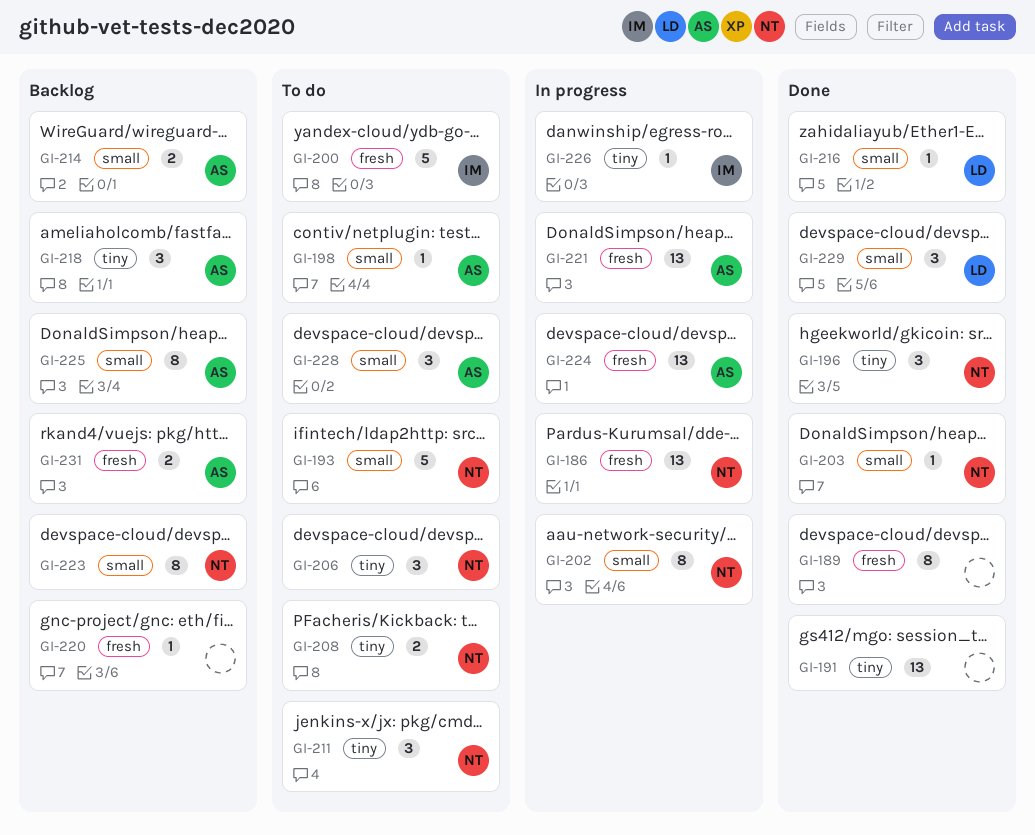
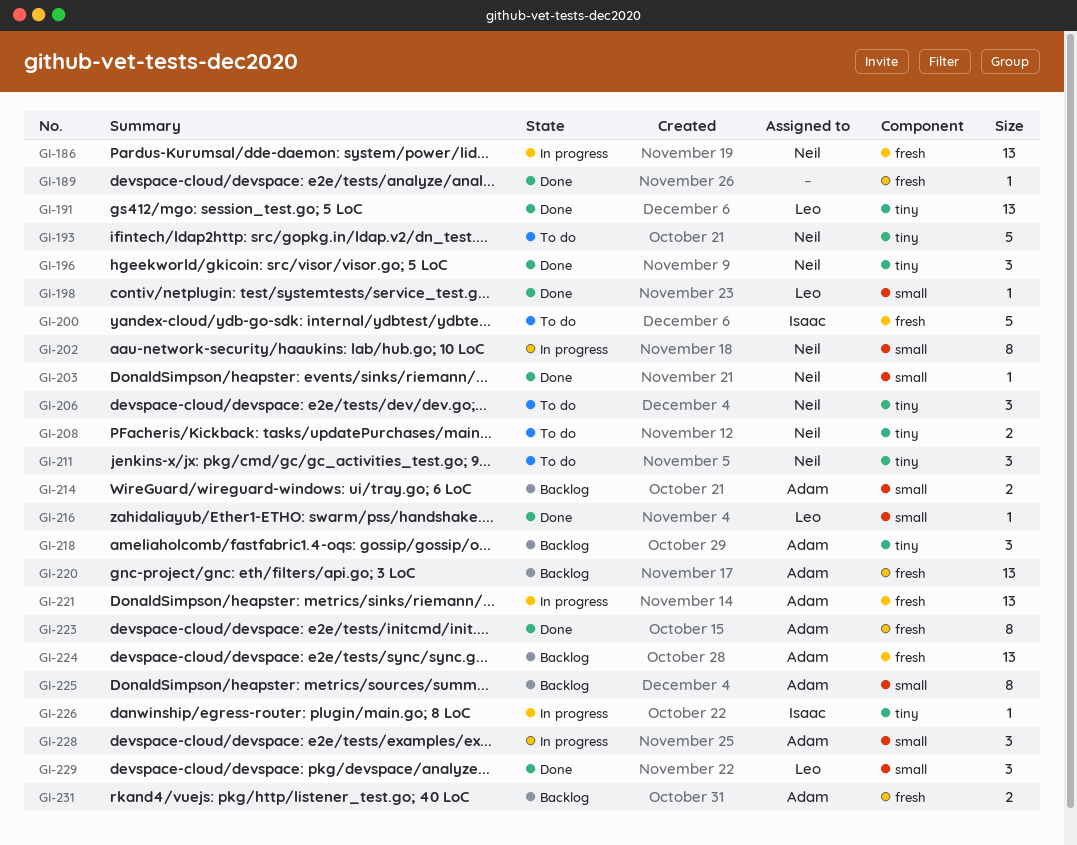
GI-189, estimate: 8 -> 1
GI-191, owner: none -> Leo
GI-193, label: small -> tiny
GI-198, status: To do -> Done
GI-198, owner: Adam -> Leo
GI-220, owner: none -> Adam
GI-220, estimate: 1 -> 13
GI-223, status: Backlog -> Done
GI-223, owner: Neil -> Adam
GI-223, label: small -> fresh
GI-224, status: In progress -> Backlog
GI-228, status: To do -> In progress

